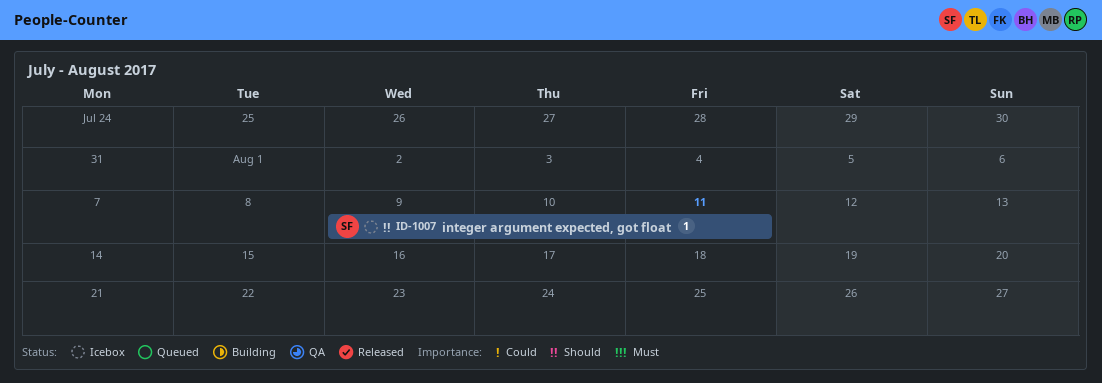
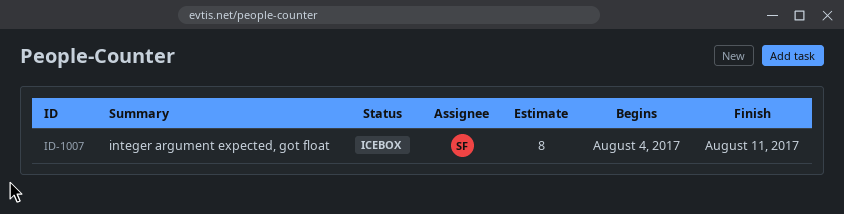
ID-1007, estimate: 1 -> 8
ID-1007, start: Aug 9 -> Aug 4

